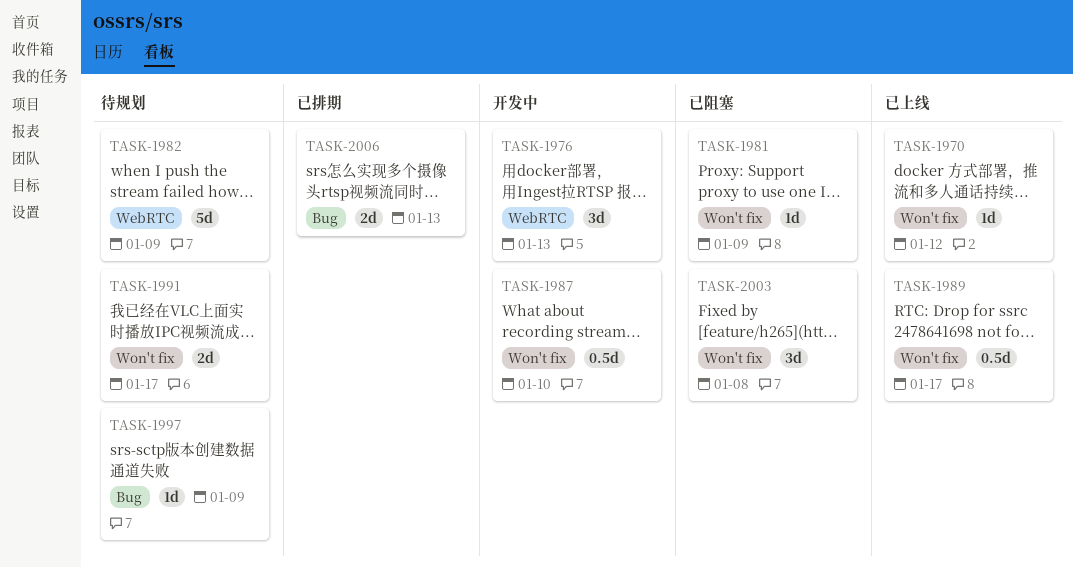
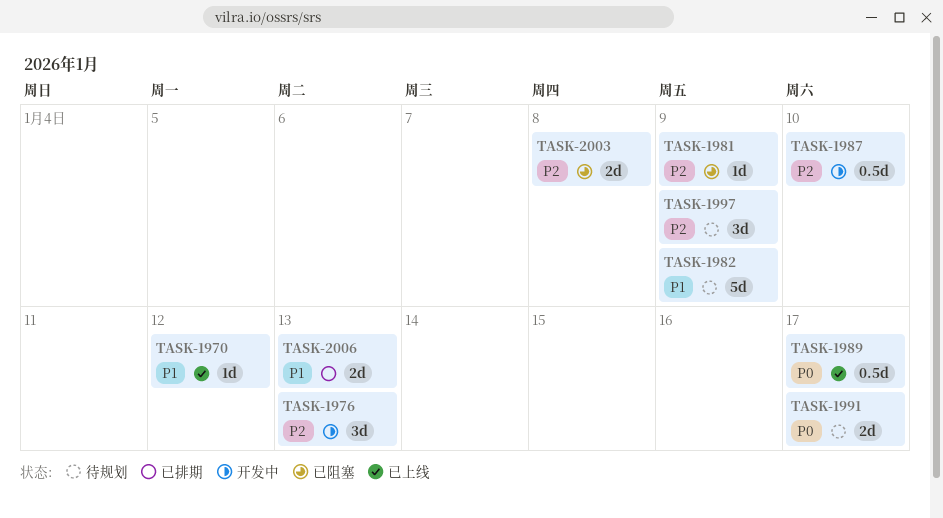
TASK-1997, estimate: 1d -> 3d
TASK-2003, estimate: 3d -> 2d

